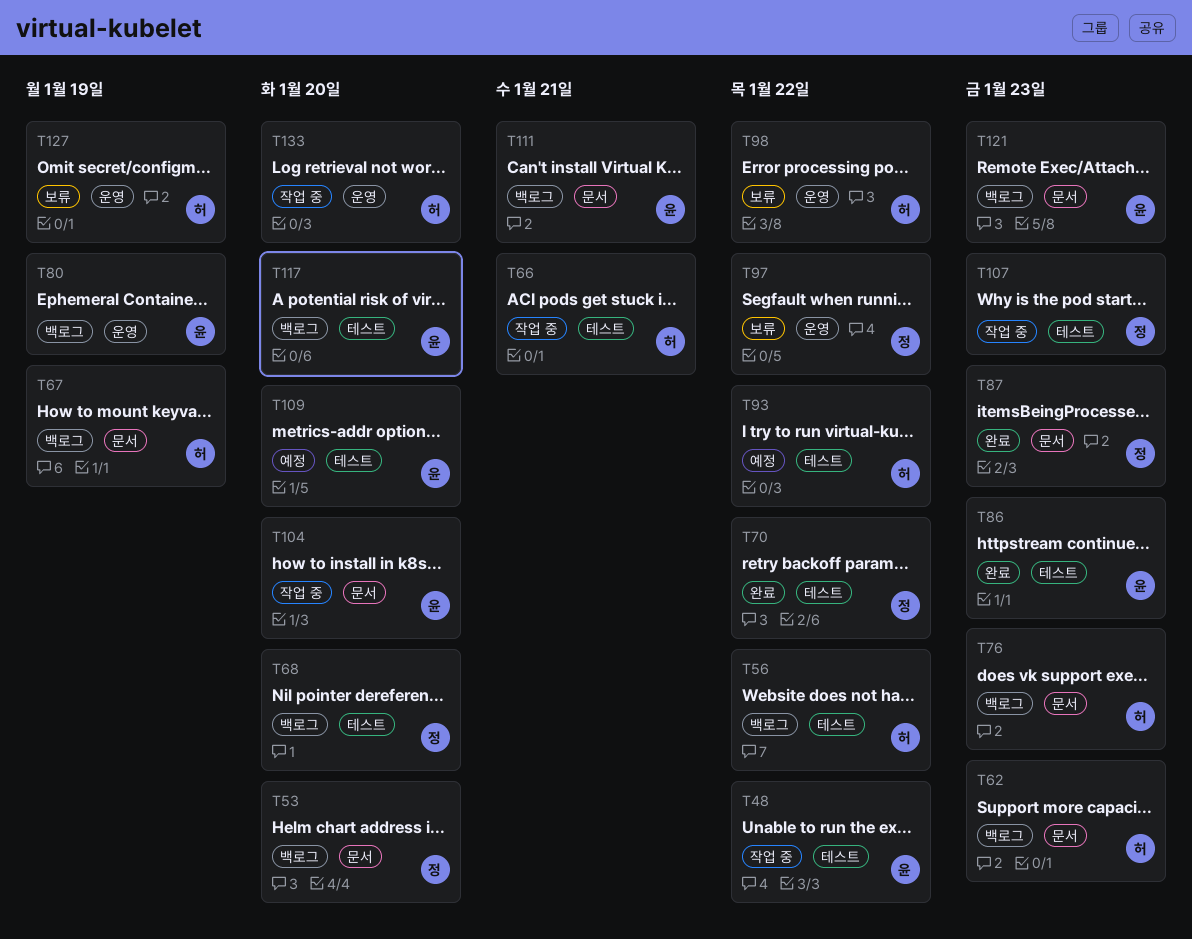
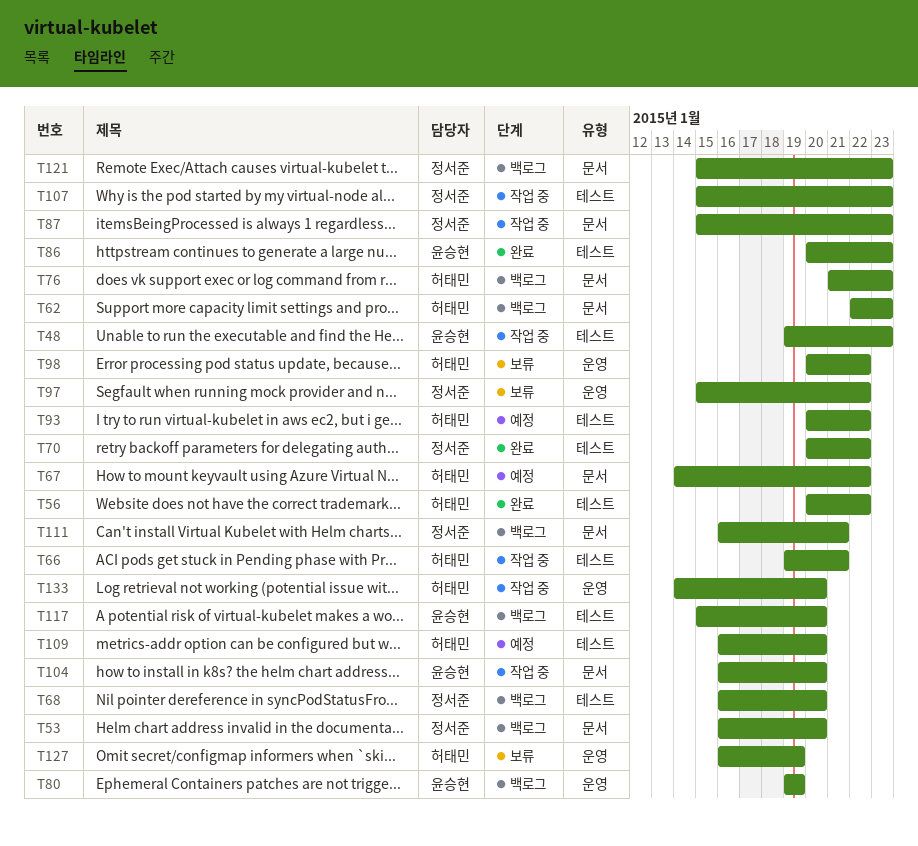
T48, due: Jan 22 -> Jan 23
T56, status: 백로그 -> 완료
T67, status: 백로그 -> 예정
T67, due: Jan 19 -> Jan 22
T87, status: 완료 -> 작업 중
T109, owner: 윤승현 -> 허태민
T111, owner: 윤승현 -> 정서준
T121, owner: 윤승현 -> 정서준

